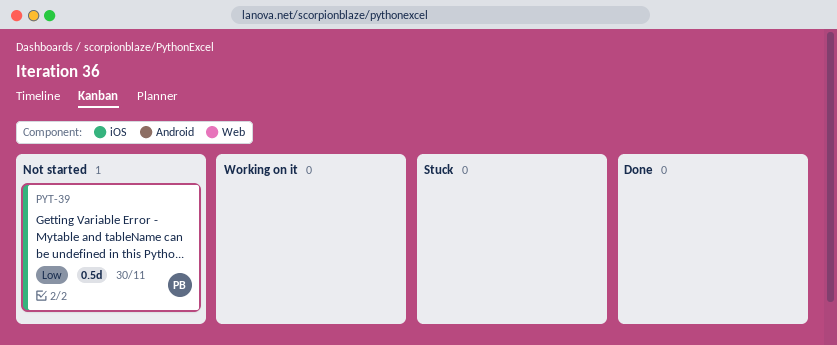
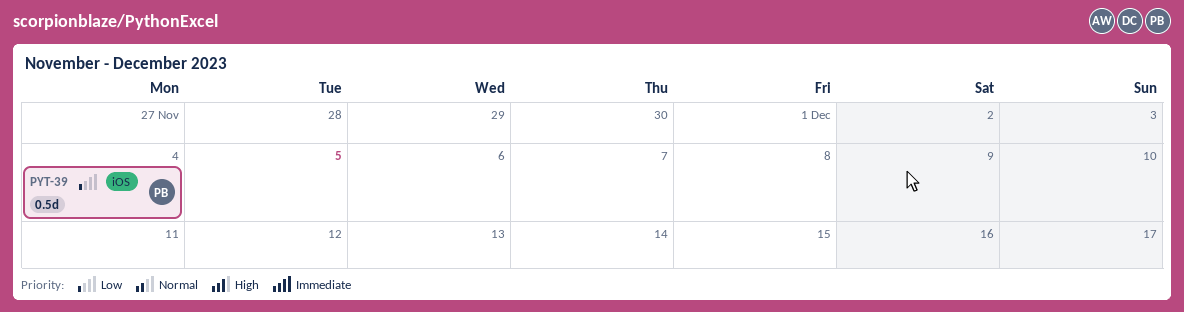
PYT-39, due: Nov 30 -> Dec 4

